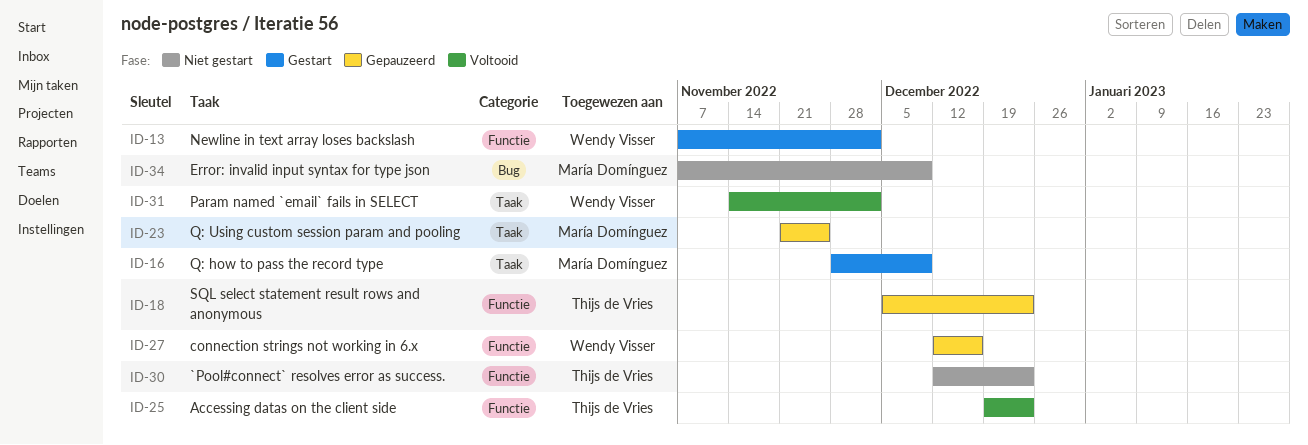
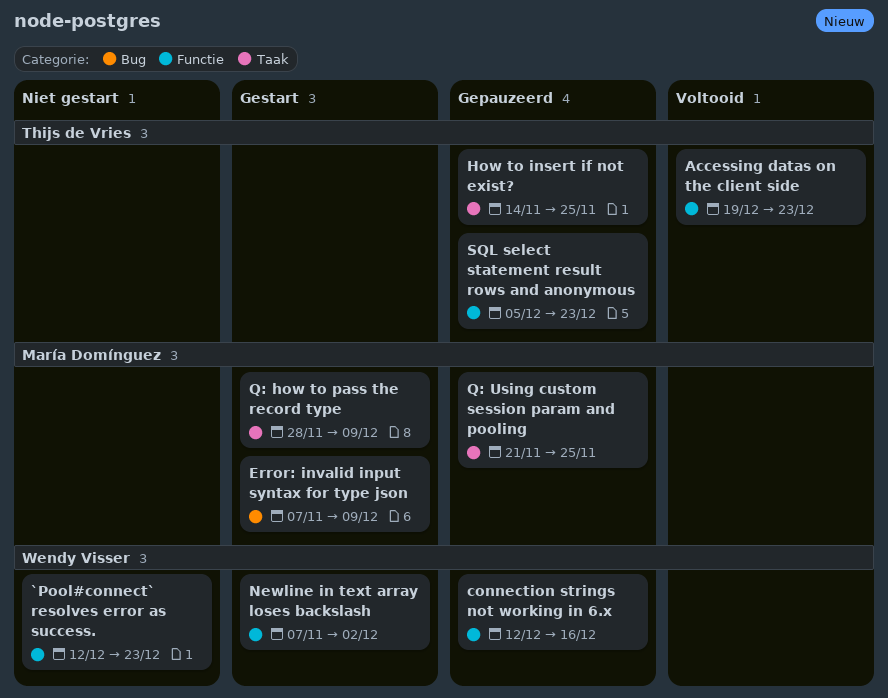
`Pool#connect` resolves error as success., owner: Thijs de Vries -> Wendy Visser
Error: invalid input syntax for type json, status: Niet gestart -> Gestart
How to insert if not exist?: none -> present
Param named `email` fails in SELECT: present -> none

